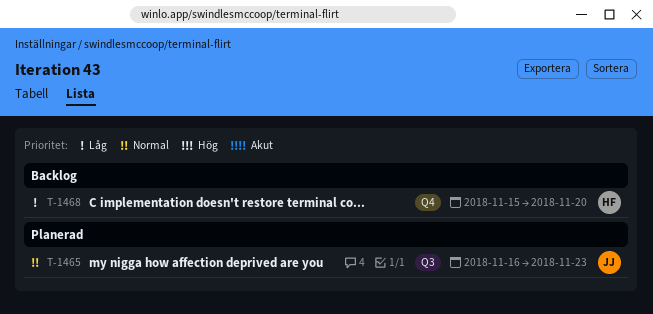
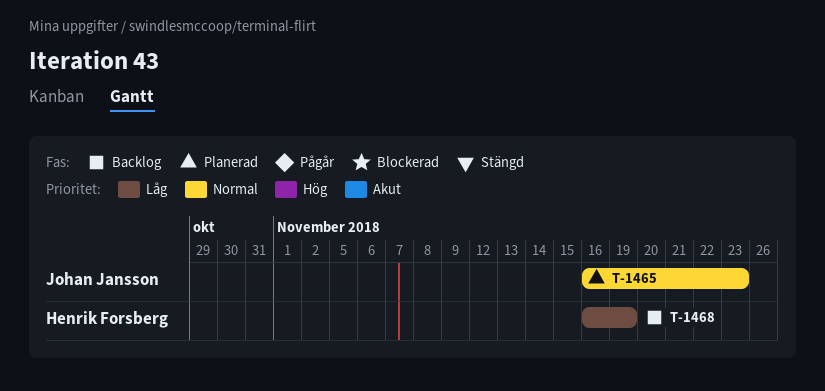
T-1468, start: Nov 15 -> Nov 16
T-1468, due: Nov 20 -> Nov 19

